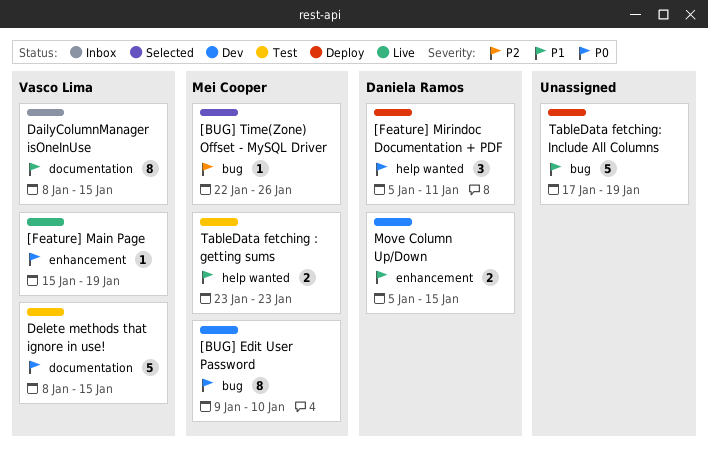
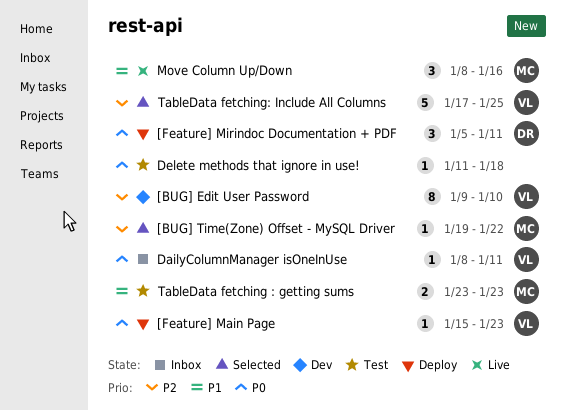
[BUG] Edit User Password, owner: Mei Cooper -> Vasco Lima
[BUG] Edit User Password, priority: P0 -> P2
[BUG] Time(Zone) Offset - MySQL Driver, start: Jan 22 -> Jan 19
[BUG] Time(Zone) Offset - MySQL Driver, due: Jan 26 -> Jan 22
[Feature] Main Page, status: Live -> Deploy
[Feature] Main Page, due: Jan 19 -> Jan 23
DailyColumnManager isOneInUse, priority: P1 -> P0
DailyColumnManager isOneInUse, estimate: 8 -> 1
DailyColumnManager isOneInUse, due: Jan 15 -> Jan 11
Delete methods that ignore in use!, owner: Vasco Lima -> none
Delete methods that ignore in use!, estimate: 5 -> 1
Delete methods that ignore in use!, start: Jan 8 -> Jan 11
Delete methods that ignore in use!, due: Jan 15 -> Jan 18
Move Column Up/Down, status: Dev -> Live
Move Column Up/Down, owner: Daniela Ramos -> Mei Cooper
Move Column Up/Down, estimate: 2 -> 3
Move Column Up/Down, start: Jan 5 -> Jan 8
Move Column Up/Down, due: Jan 15 -> Jan 16
TableData fetching: Include All Columns, status: Deploy -> Selected
TableData fetching: Include All Columns, owner: none -> Vasco Lima
TableData fetching: Include All Columns, priority: P1 -> P2
TableData fetching: Include All Columns, due: Jan 19 -> Jan 25

